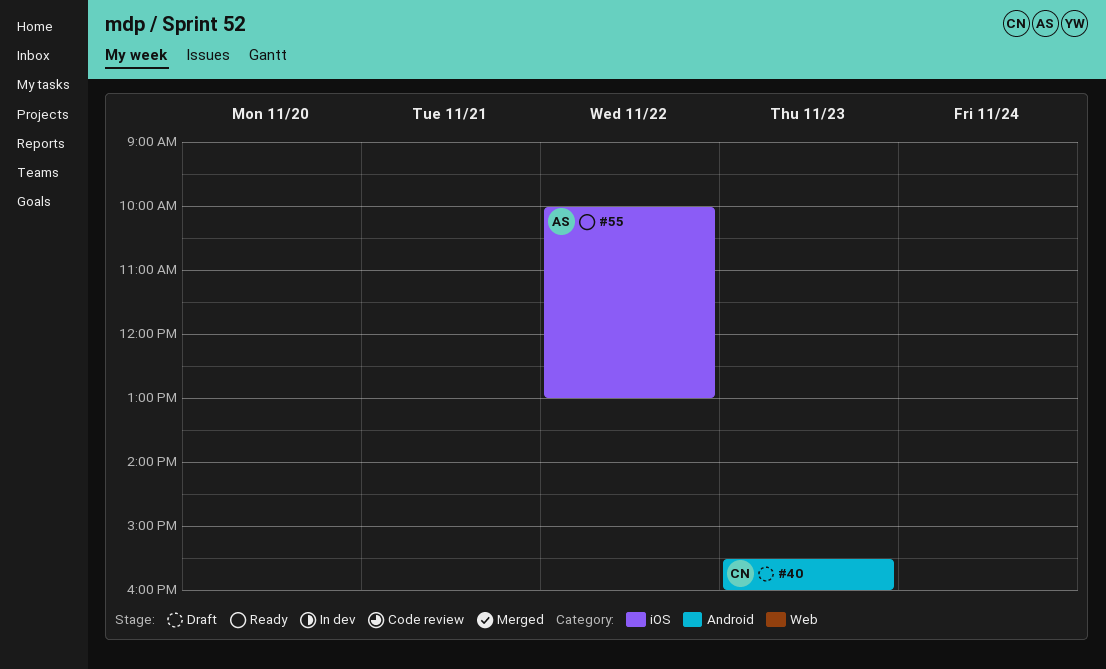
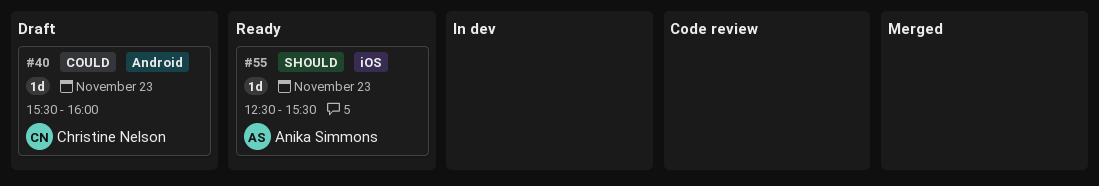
#55, day: Nov 22 -> Nov 23
#55, begins: 10:00 -> 12:30
#55, ends: 13:00 -> 15:30

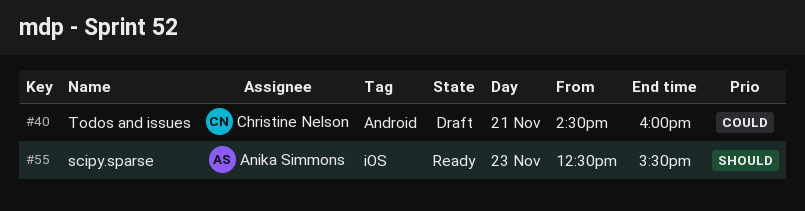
#40, day: Nov 23 -> Nov 21
#40, begins: 15:30 -> 14:30

